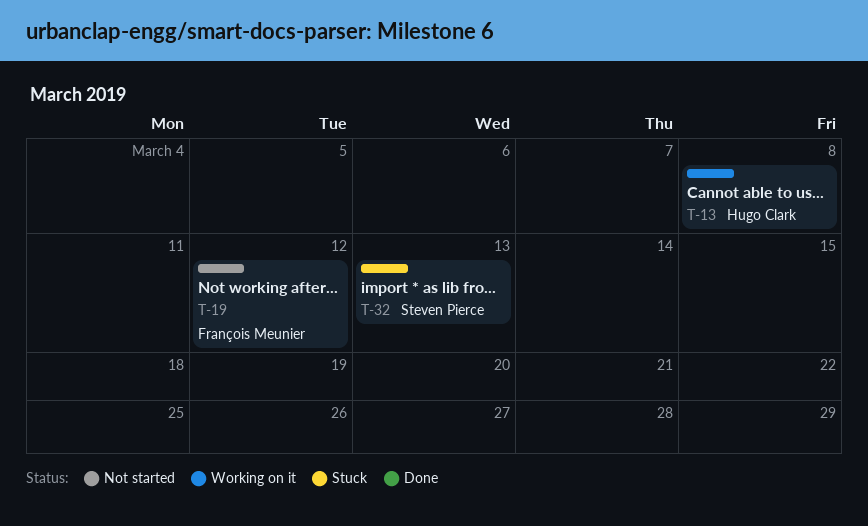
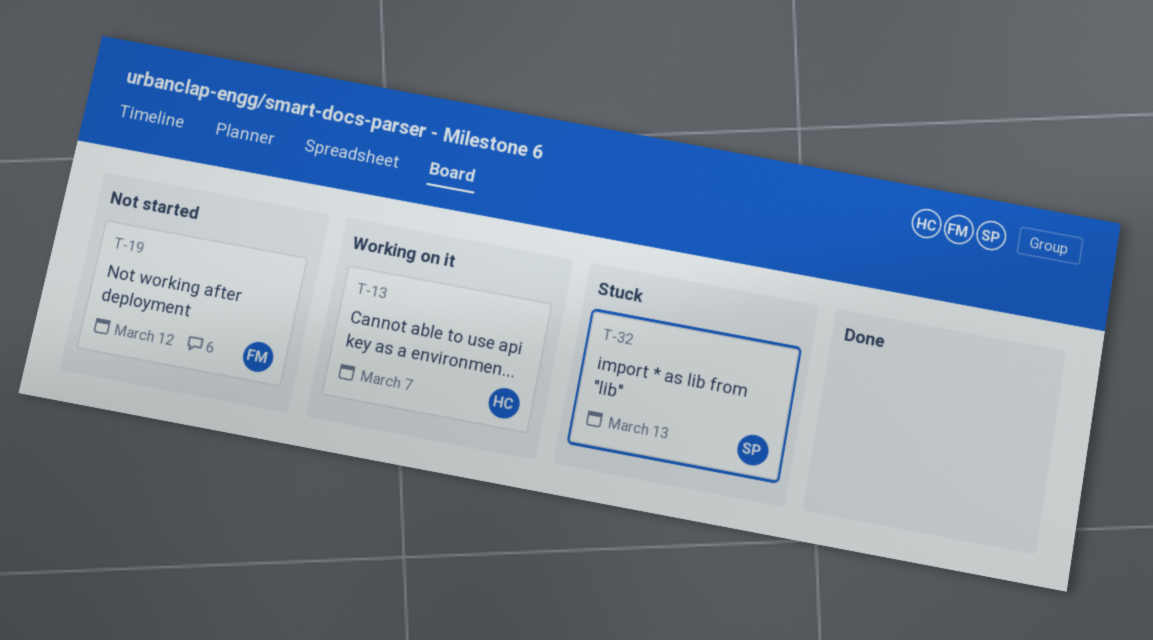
T-13, due: Mar 8 -> Mar 7

